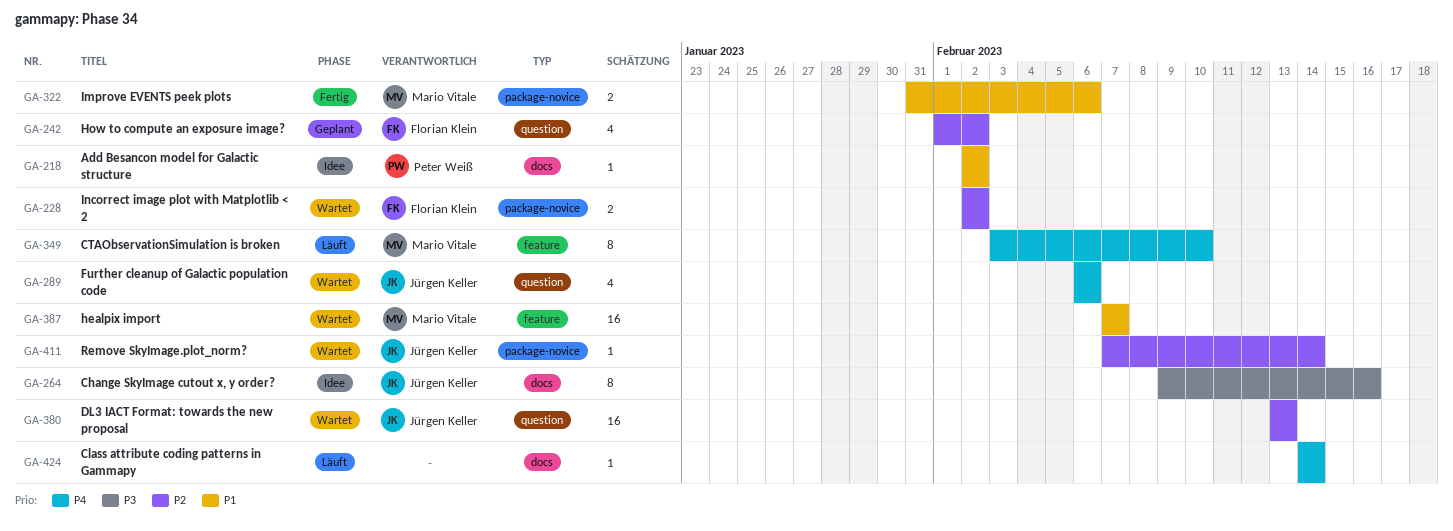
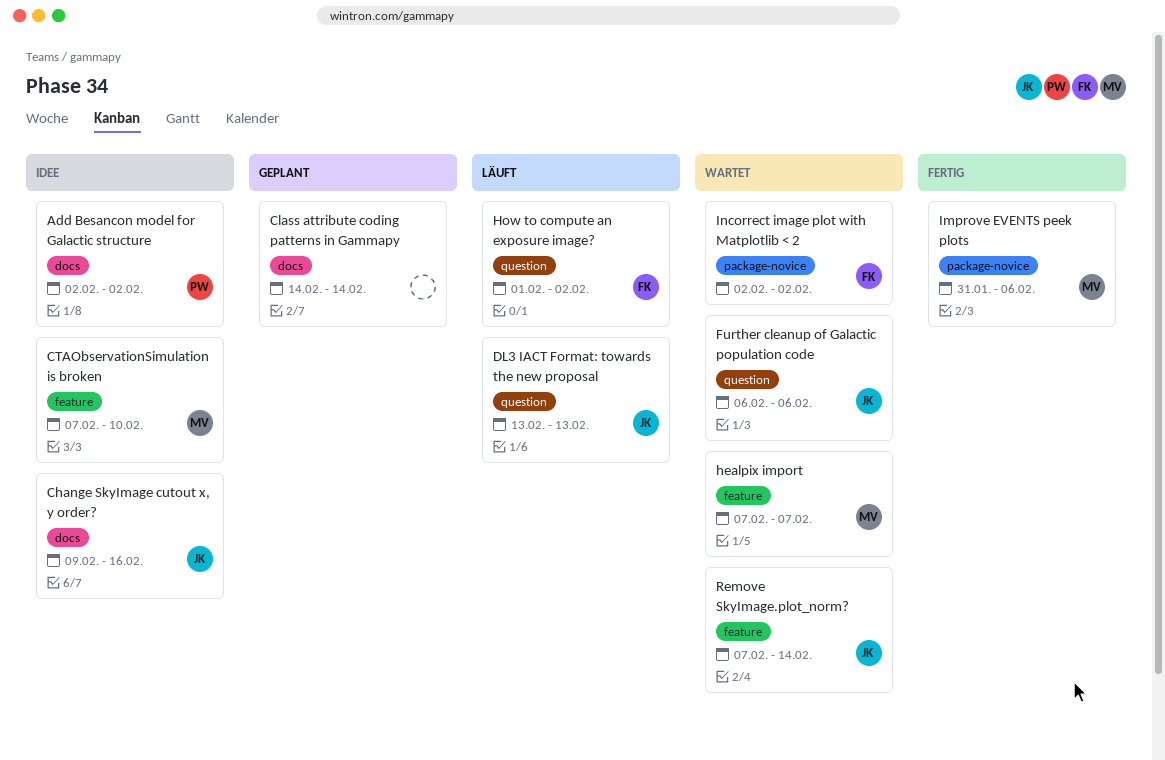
Class attribute coding patterns in Gammapy, status: Läuft -> Geplant
CTAObservationSimulation is broken, status: Läuft -> Idee
CTAObservationSimulation is broken, start: Feb 3 -> Feb 7
DL3 IACT Format: towards the new proposal, status: Wartet -> Läuft
How to compute an exposure image?, status: Geplant -> Läuft
Remove SkyImage.plot_norm?, label: package-novice -> feature

